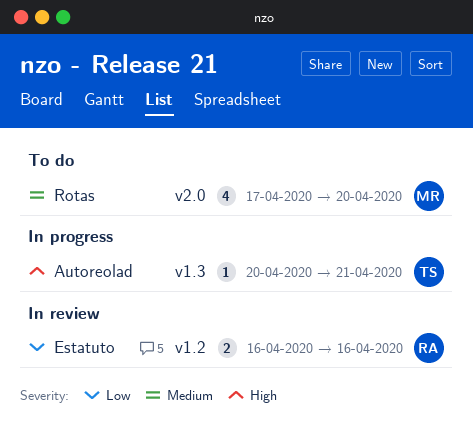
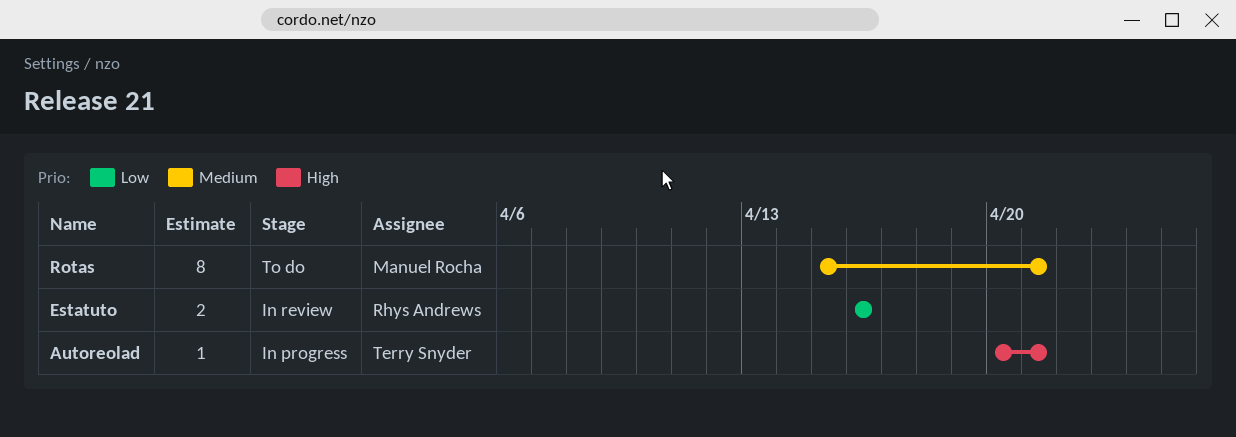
Rotas, estimate: 4 -> 8
Rotas, start: Apr 17 -> Apr 15
Rotas, due: Apr 20 -> Apr 21

